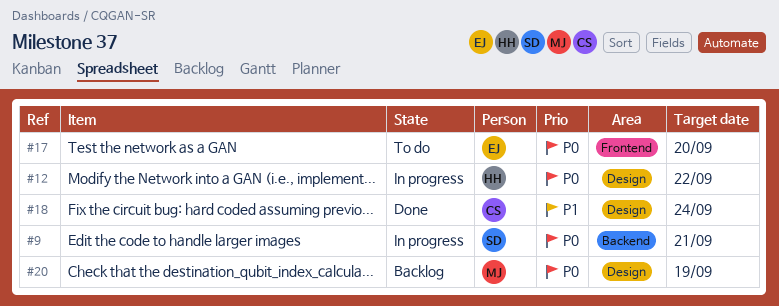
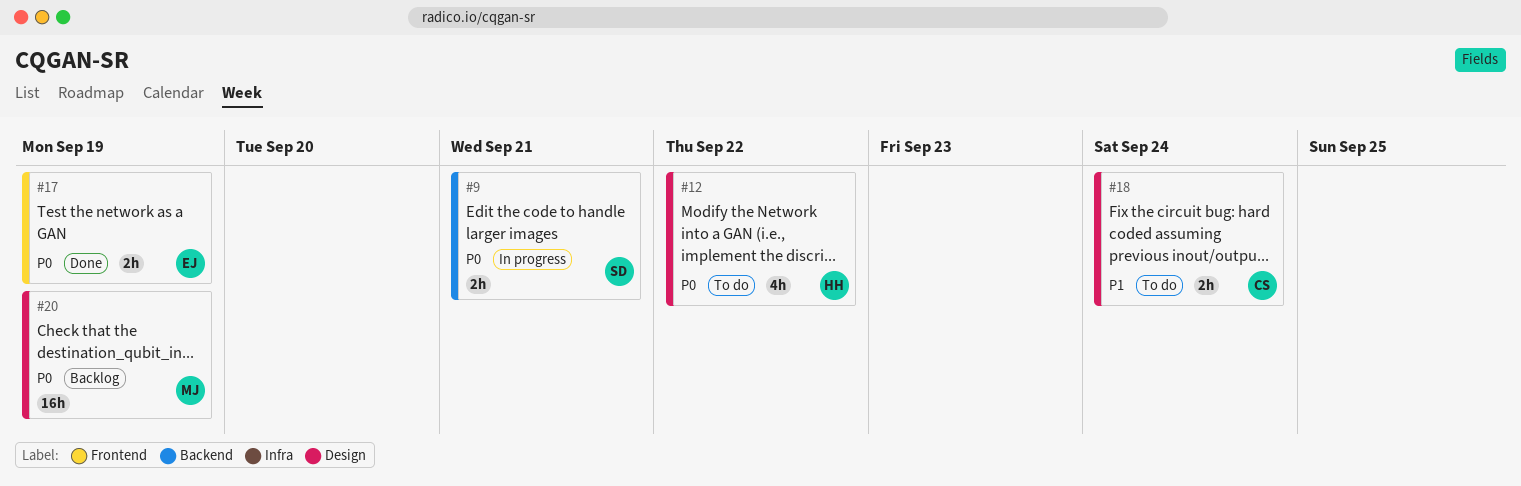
#12, status: In progress -> To do
#17, status: To do -> Done
#17, due: Sep 20 -> Sep 19
#18, status: Done -> To do

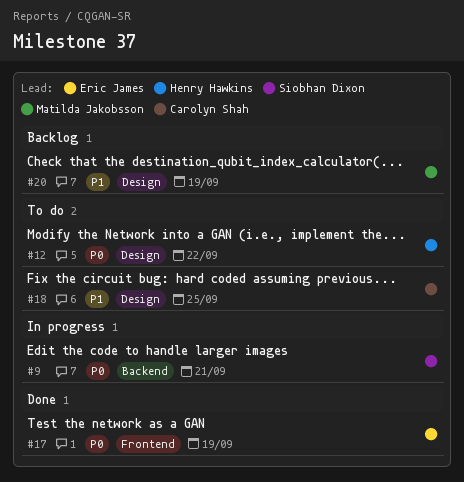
#18, due: Sep 24 -> Sep 25
#20, priority: P0 -> P1

